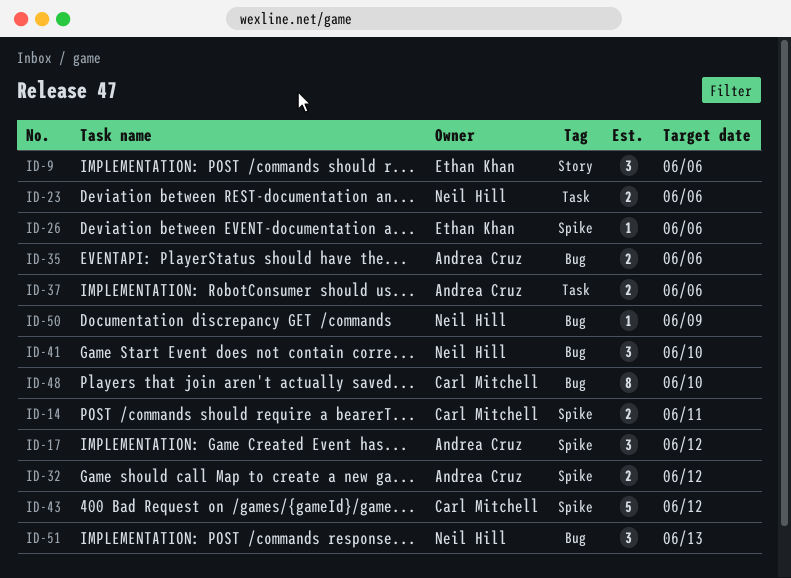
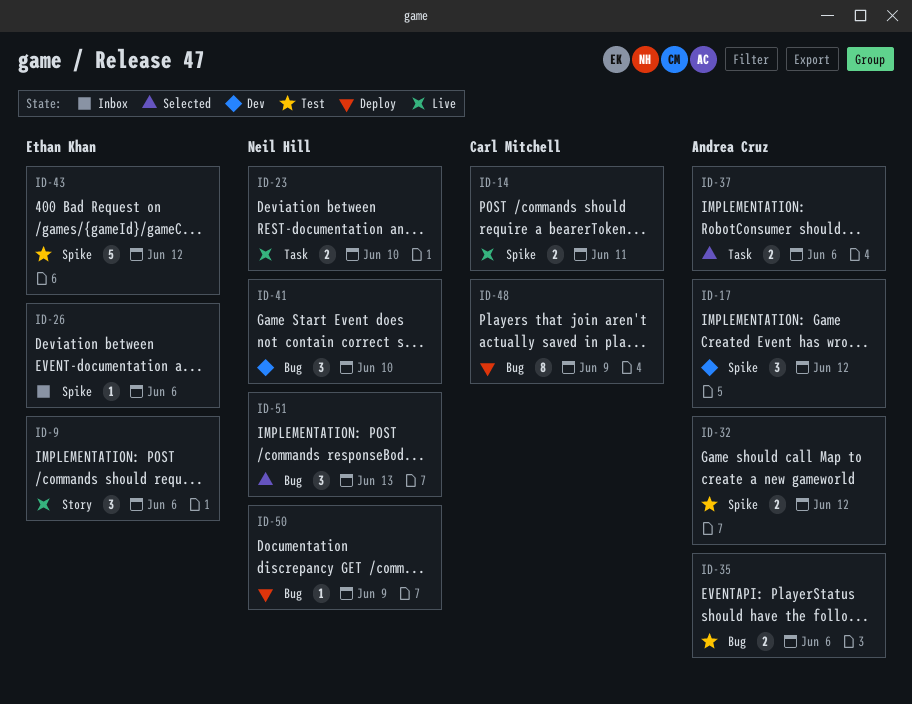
ID-23, due: Jun 6 -> Jun 10
ID-43, owner: Carl Mitchell -> Ethan Khan
ID-48, due: Jun 10 -> Jun 9

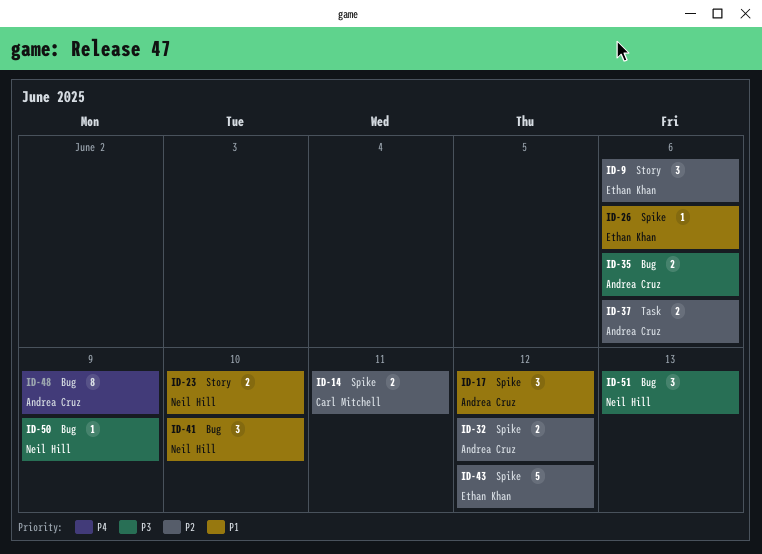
ID-23, label: Task -> Story
ID-48, owner: Carl Mitchell -> Andrea Cruz

